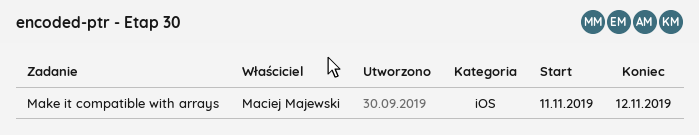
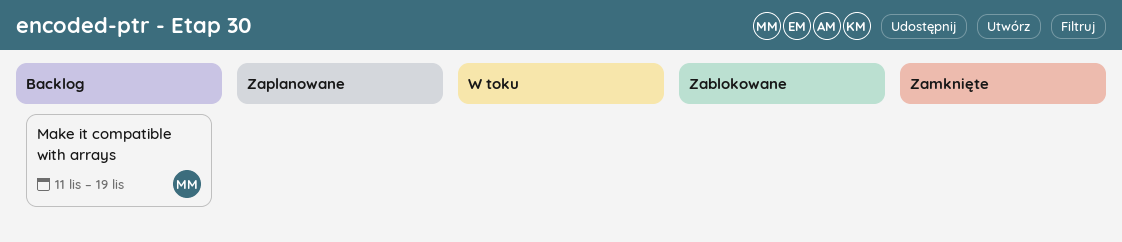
Make it compatible with arrays, due: Nov 12 -> Nov 19

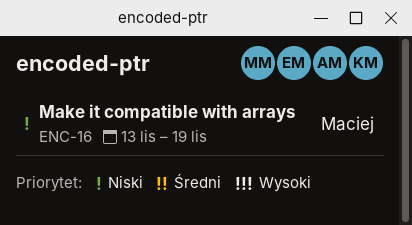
Make it compatible with arrays, start: Nov 11 -> Nov 13

